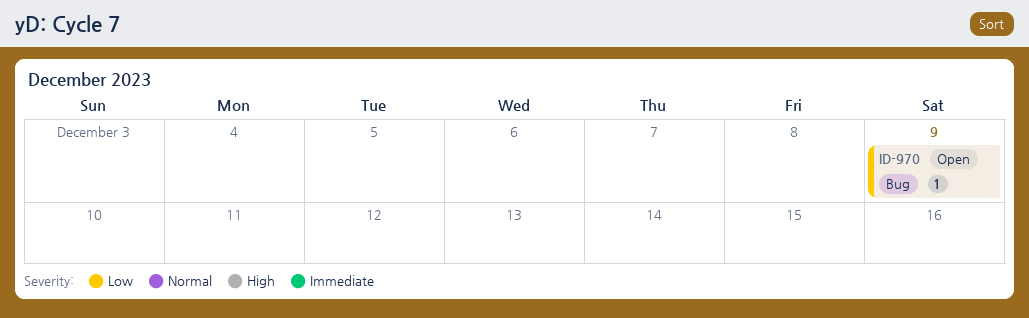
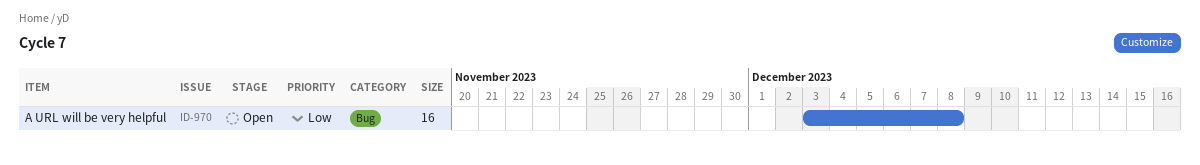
ID-970, estimate: 1 -> 16
ID-970, due: Dec 9 -> Dec 8

